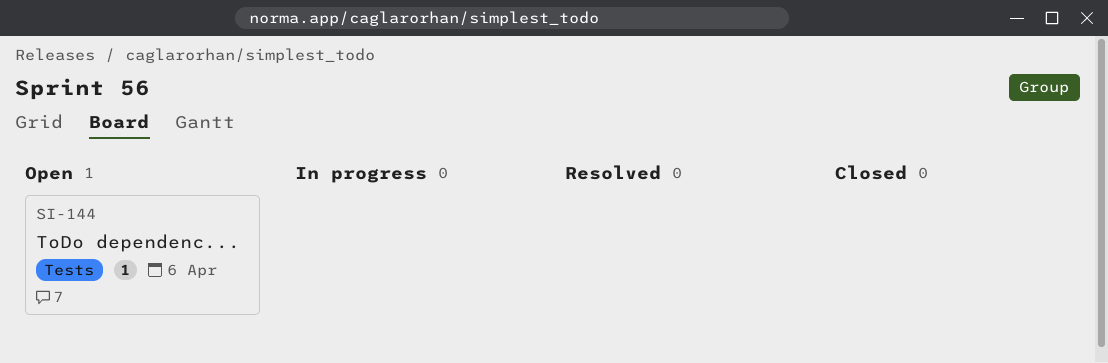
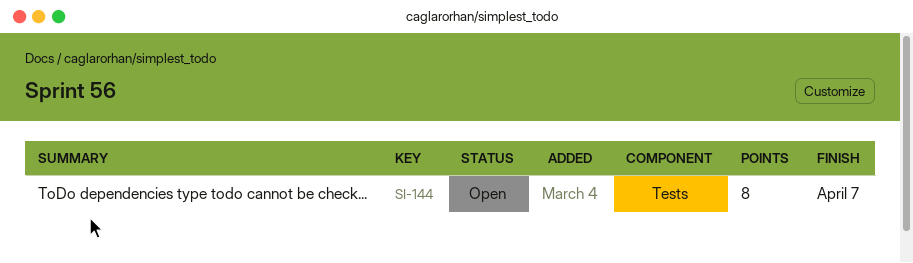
SI-144, estimate: 1 -> 8
SI-144, due: Apr 6 -> Apr 7

